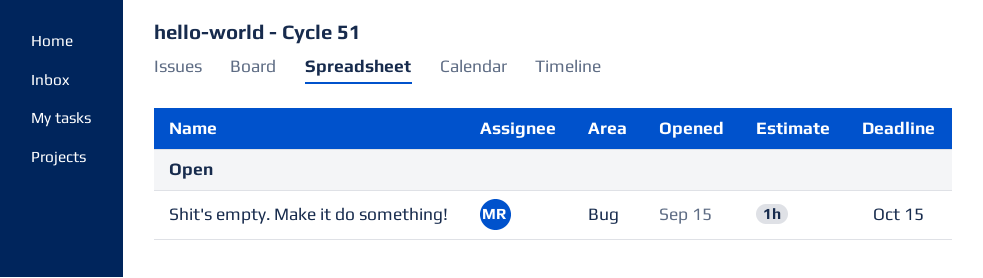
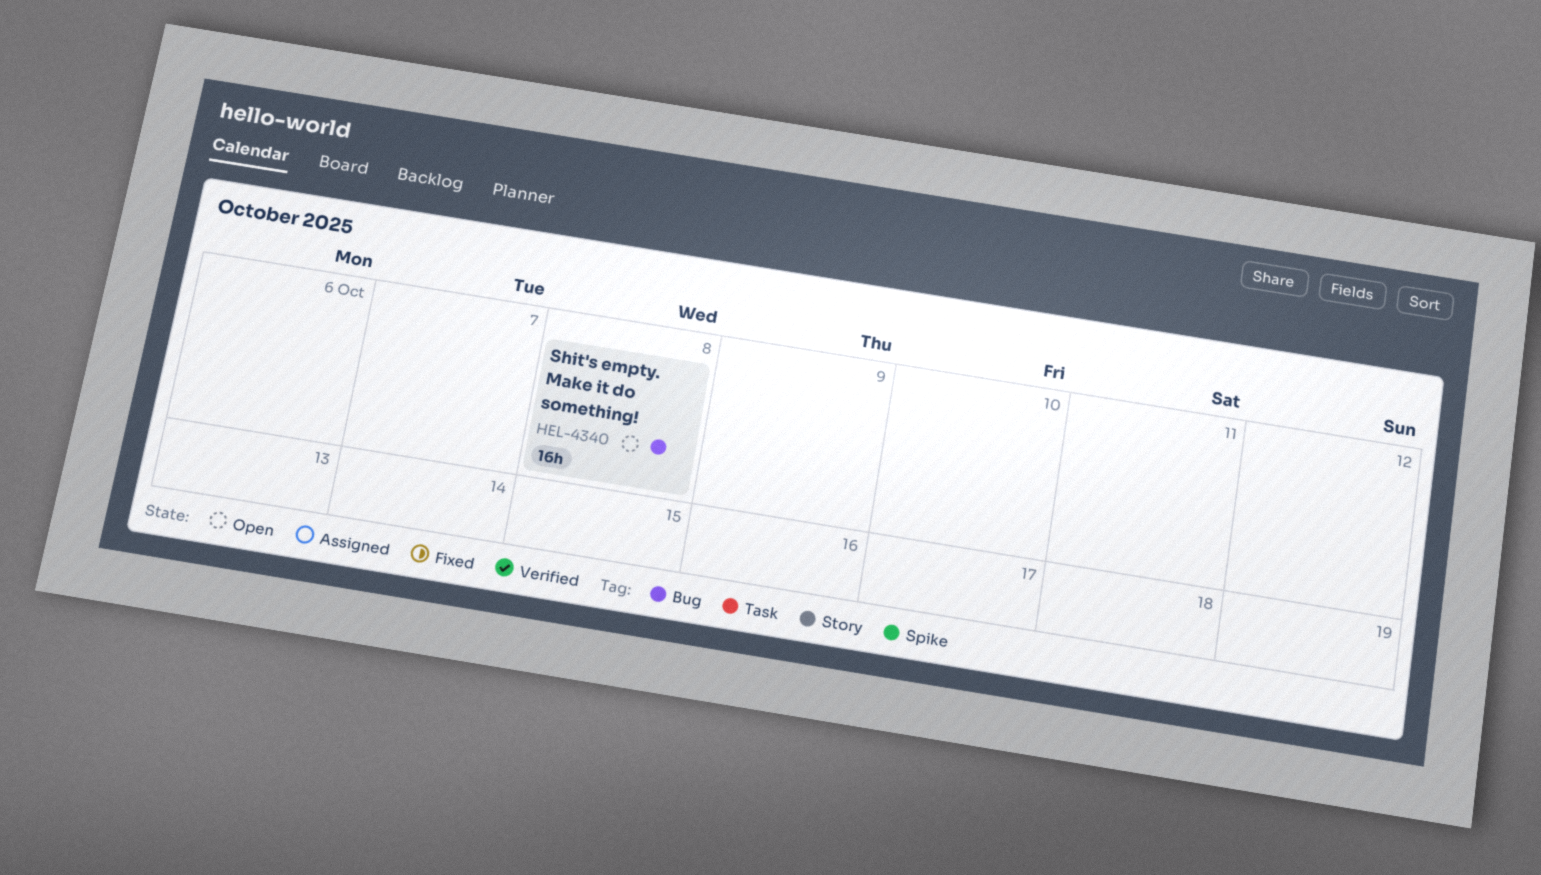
Shit's empty. Make it do something!, estimate: 1h -> 16h
Shit's empty. Make it do something!, due: Oct 15 -> Oct 8

